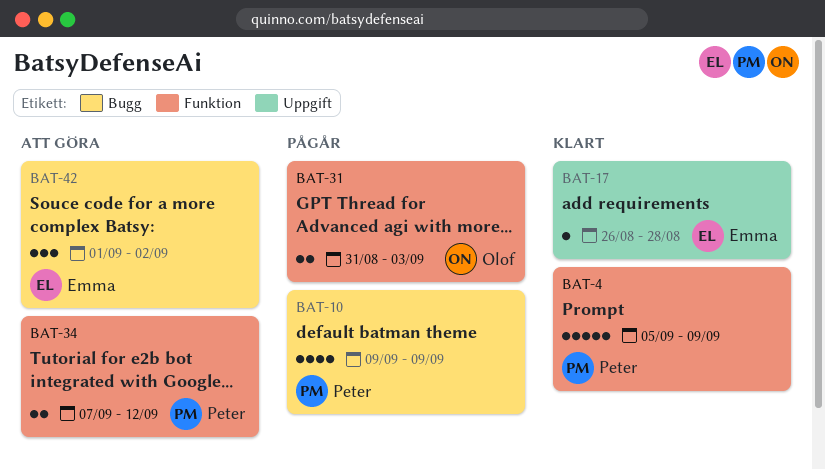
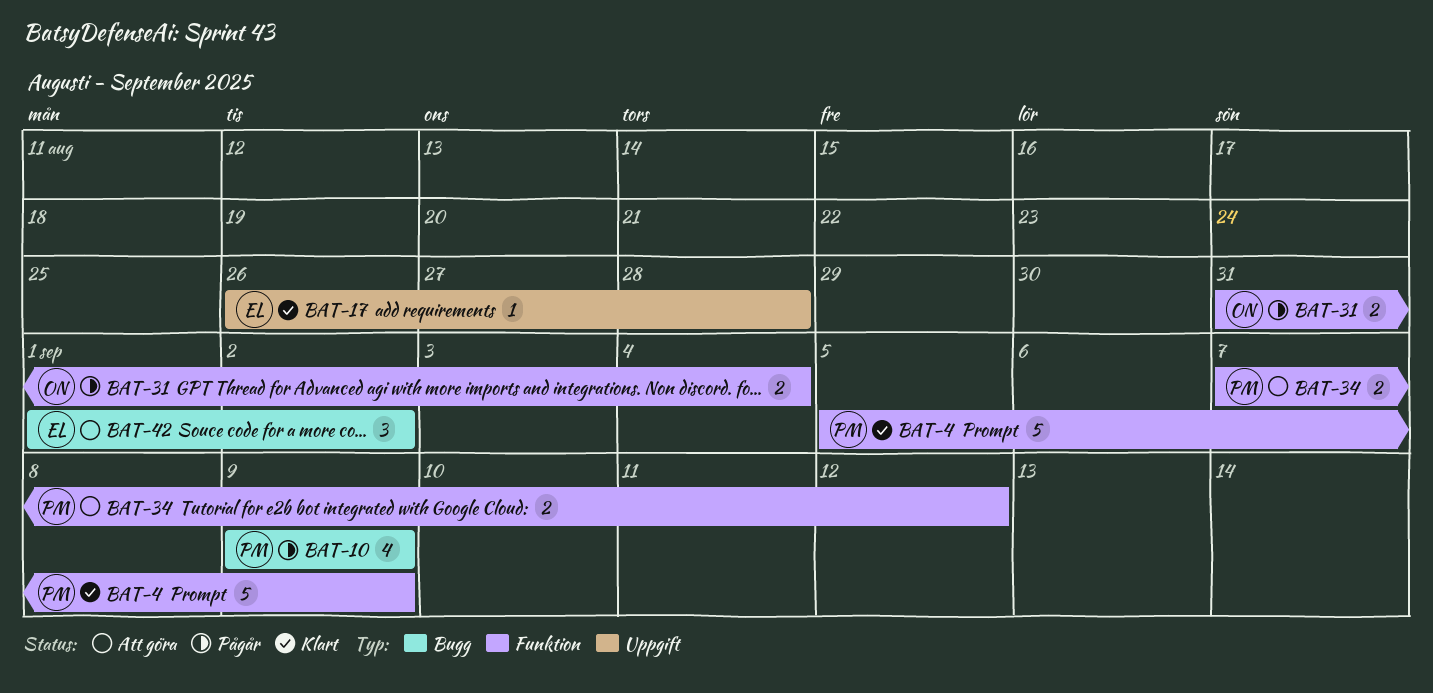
BAT-31, due: Sep 3 -> Sep 4

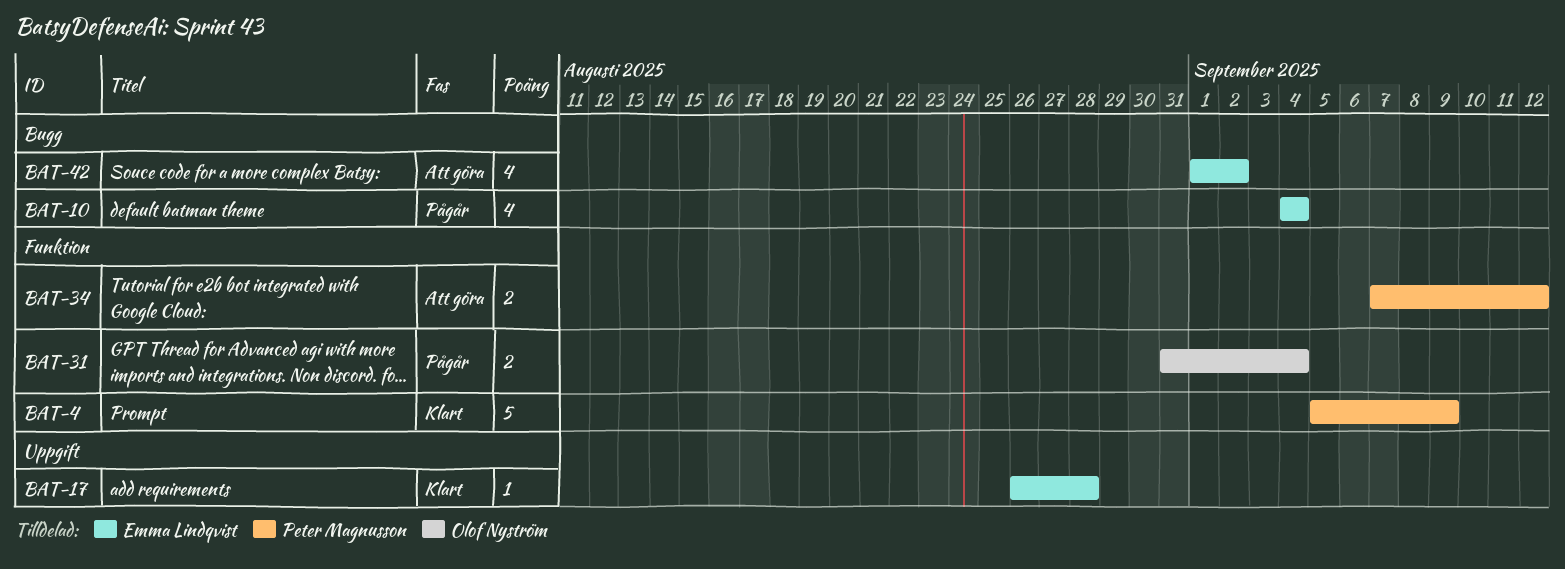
BAT-10, owner: Peter Magnusson -> Emma Lindqvist
BAT-10, start: Sep 9 -> Sep 4
BAT-10, due: Sep 9 -> Sep 4
BAT-42, estimate: 3 -> 4

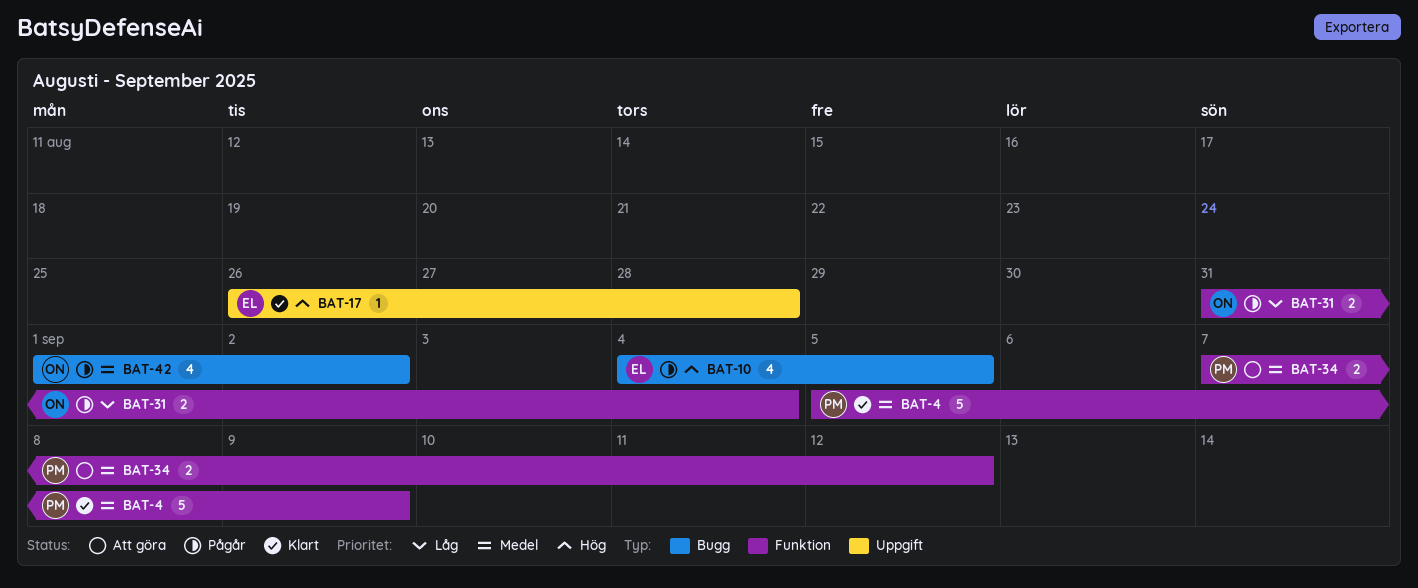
BAT-10, due: Sep 4 -> Sep 5
BAT-42, status: Att göra -> Pågår
BAT-42, owner: Emma Lindqvist -> Olof Nyström

